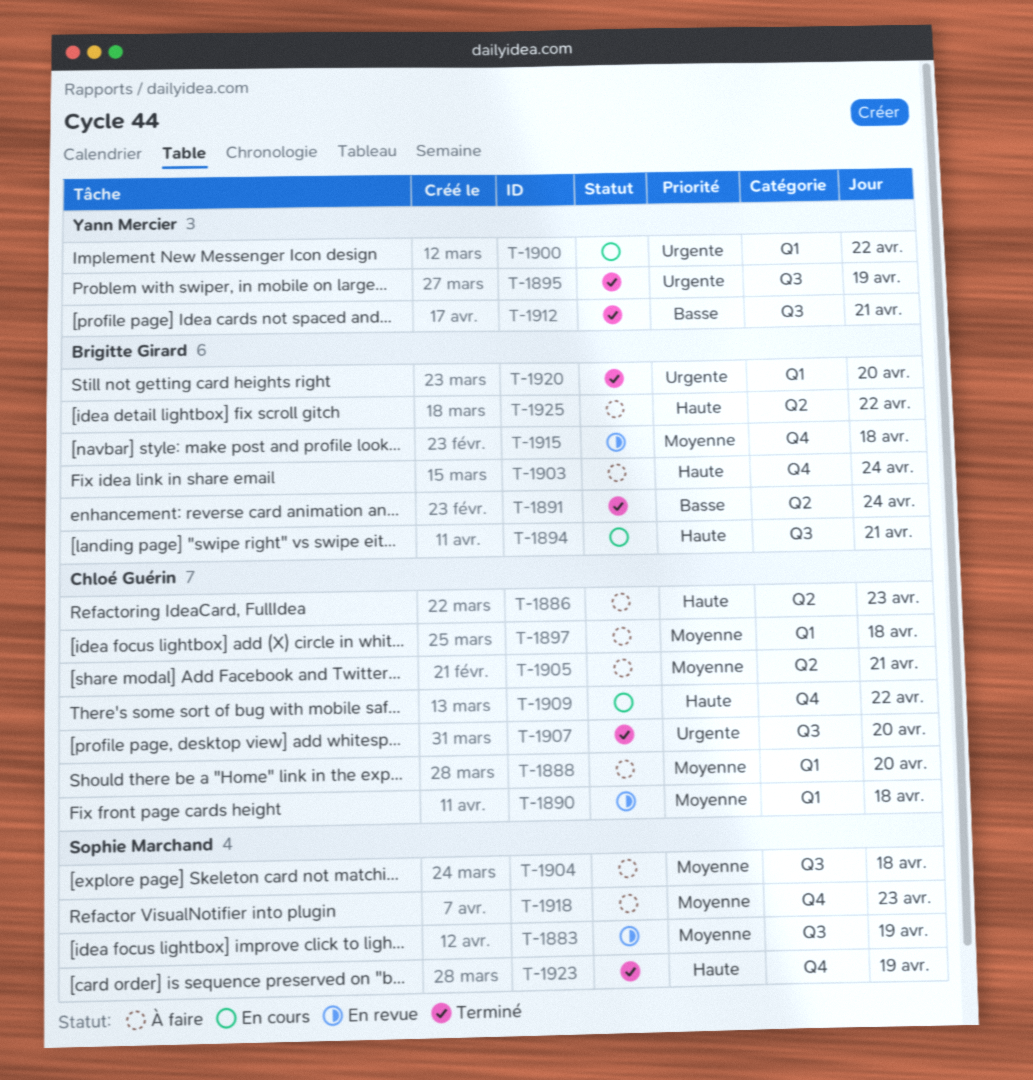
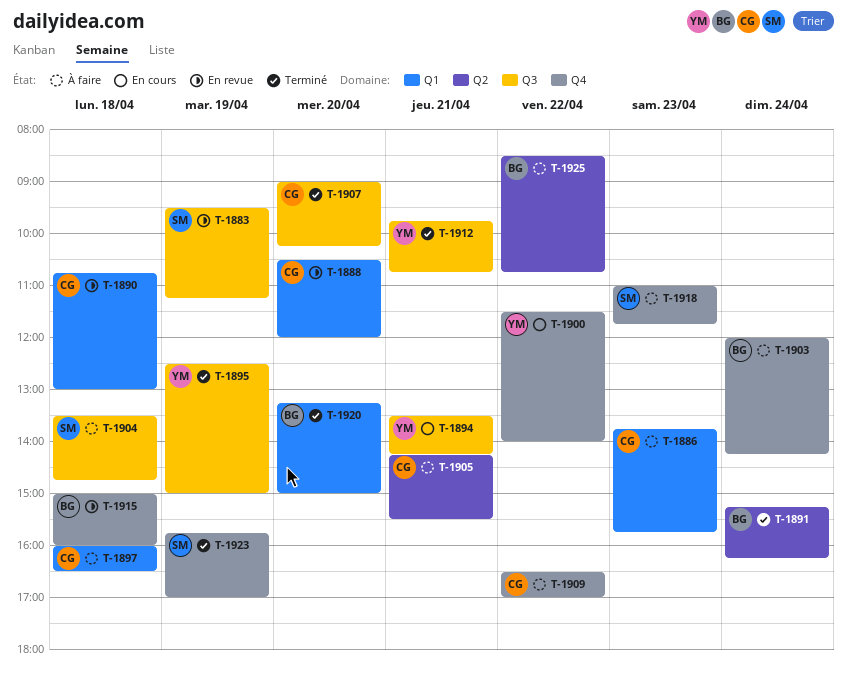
T-1886, label: Q2 -> Q1
T-1888, status: À faire -> En revue
T-1894, owner: Brigitte Girard -> Yann Mercier
T-1900, label: Q1 -> Q4
T-1909, status: En cours -> À faire

